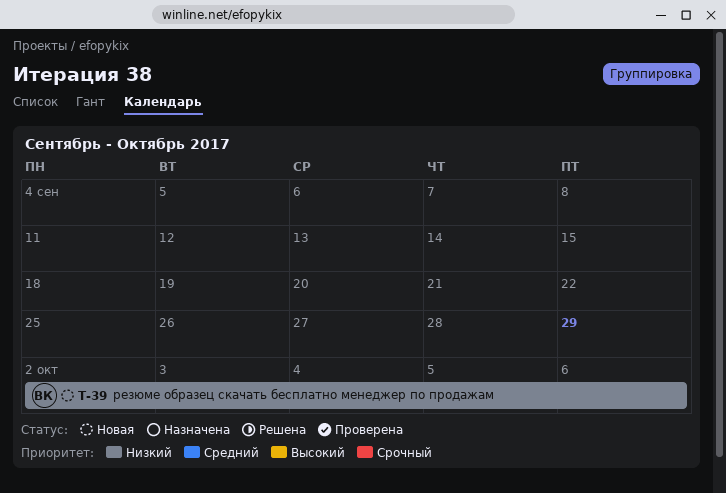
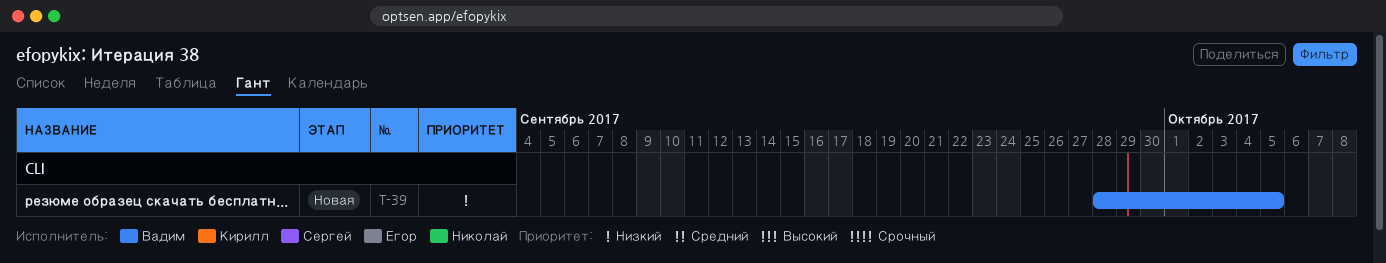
T-39, start: Oct 2 -> Sep 28
T-39, due: Oct 6 -> Oct 5

